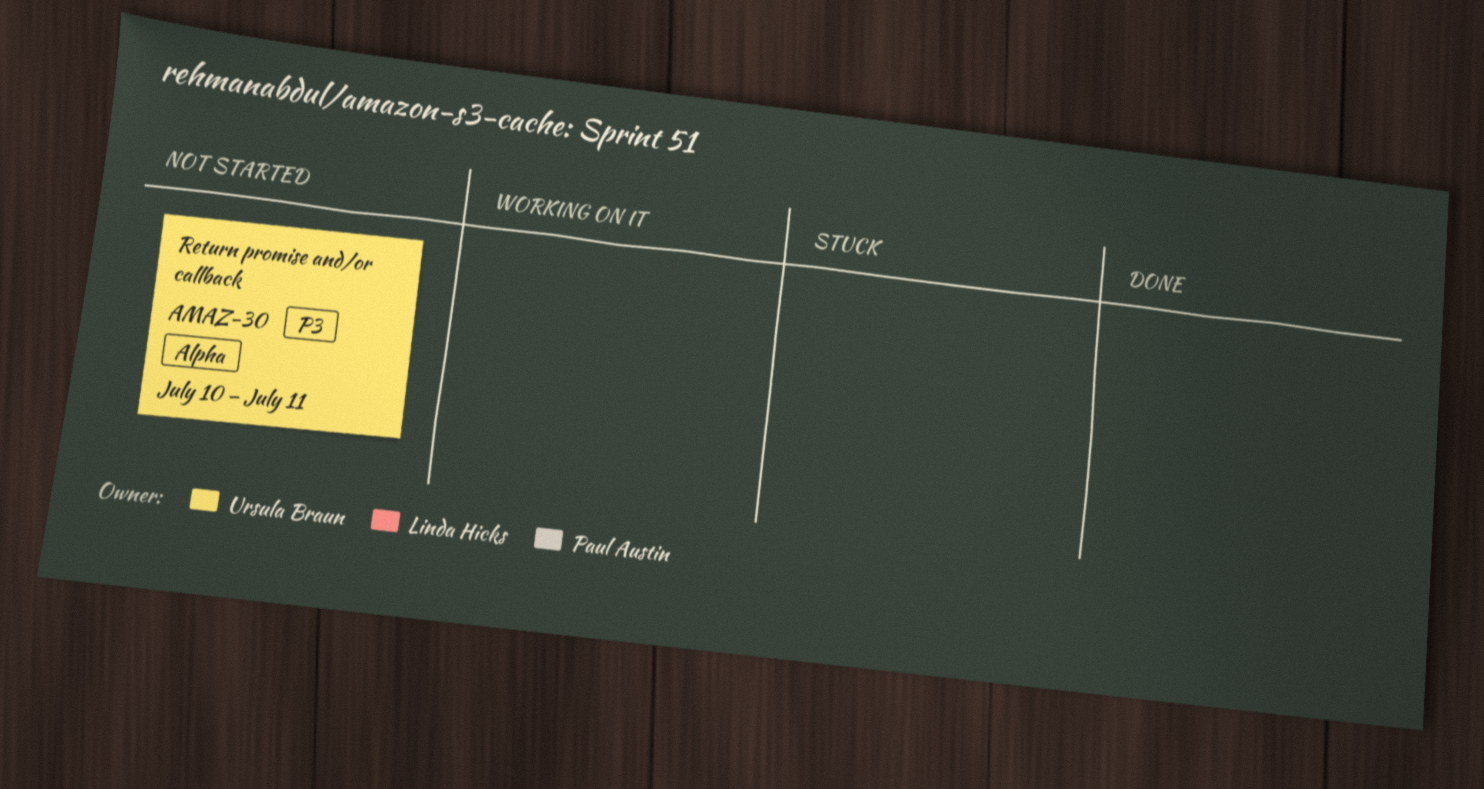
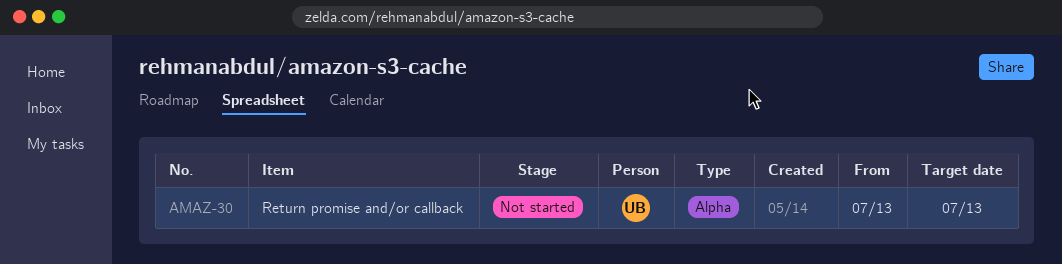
AMAZ-30, start: Jul 10 -> Jul 13
AMAZ-30, due: Jul 11 -> Jul 13

